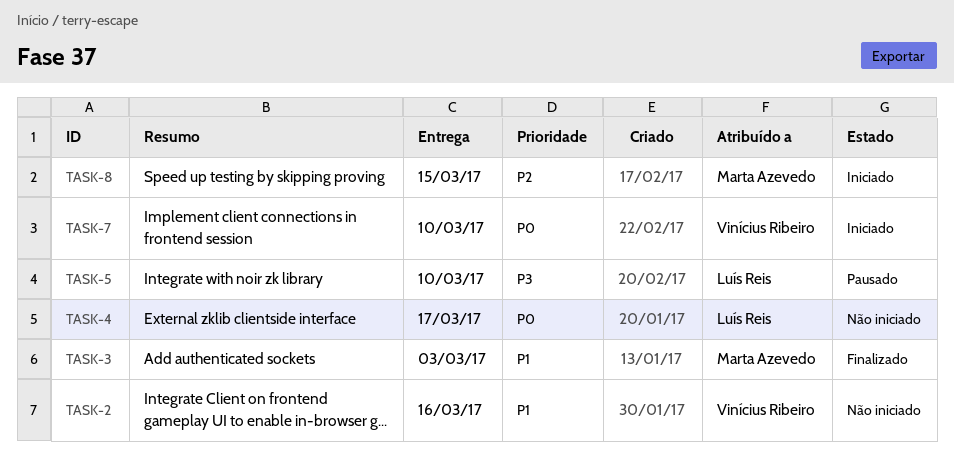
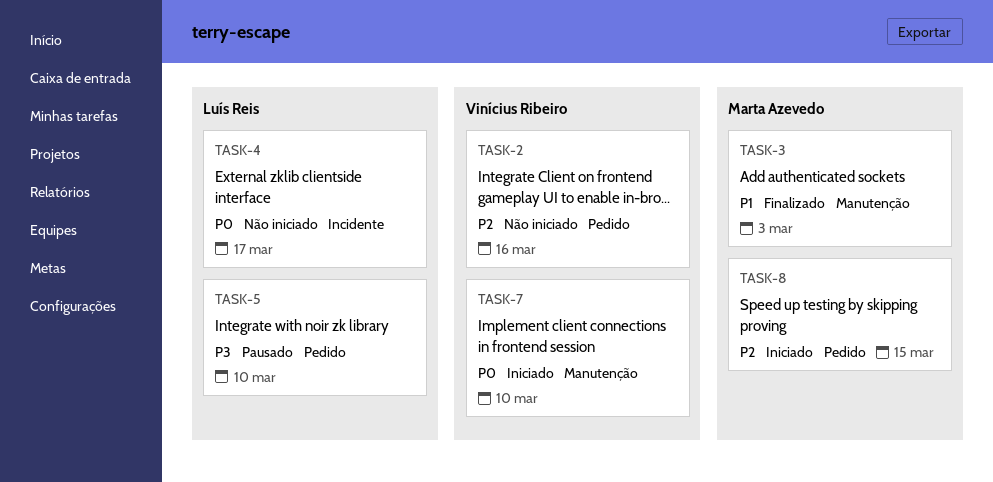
TASK-2, priority: P1 -> P2

